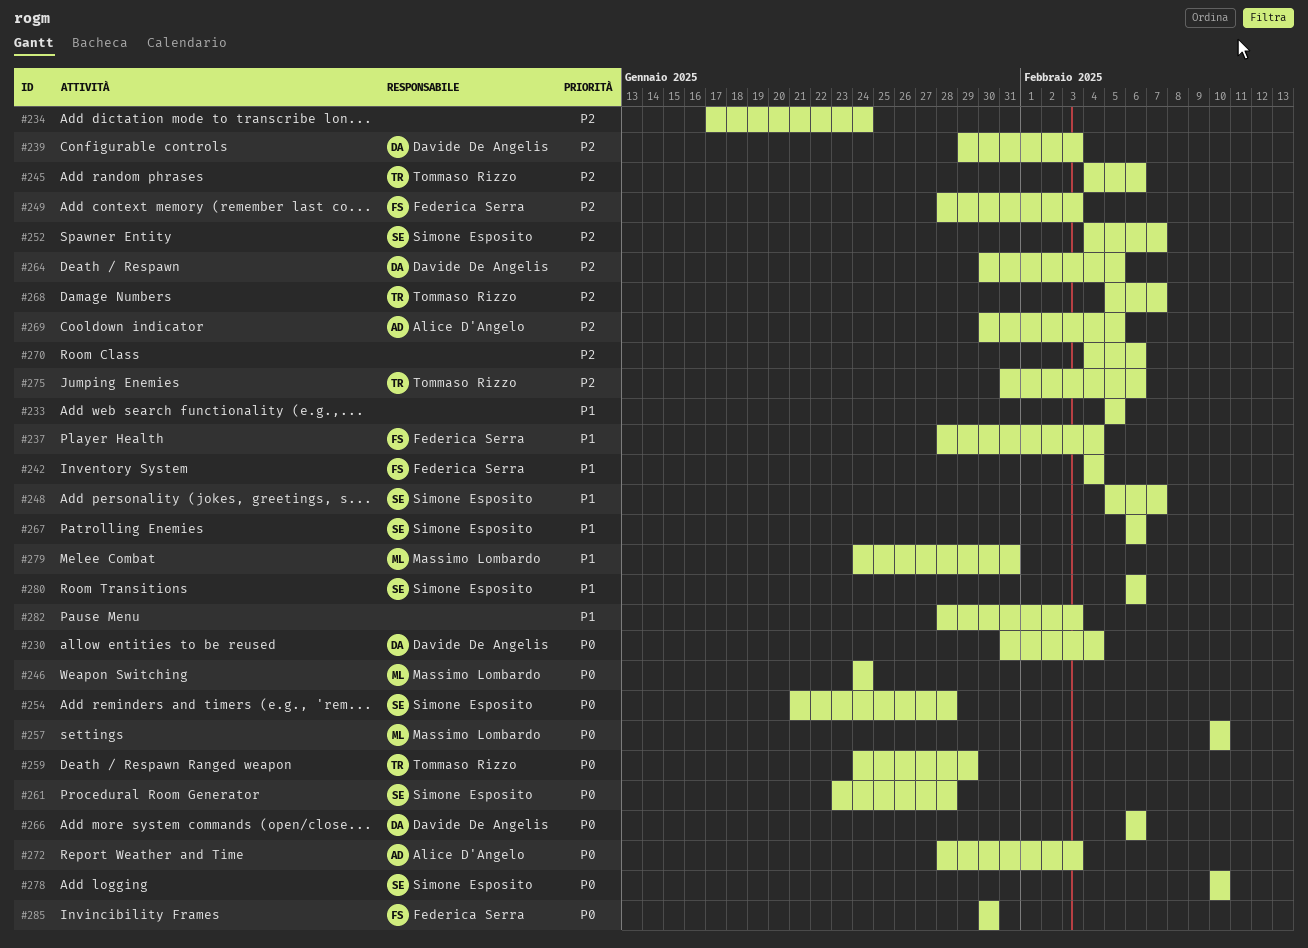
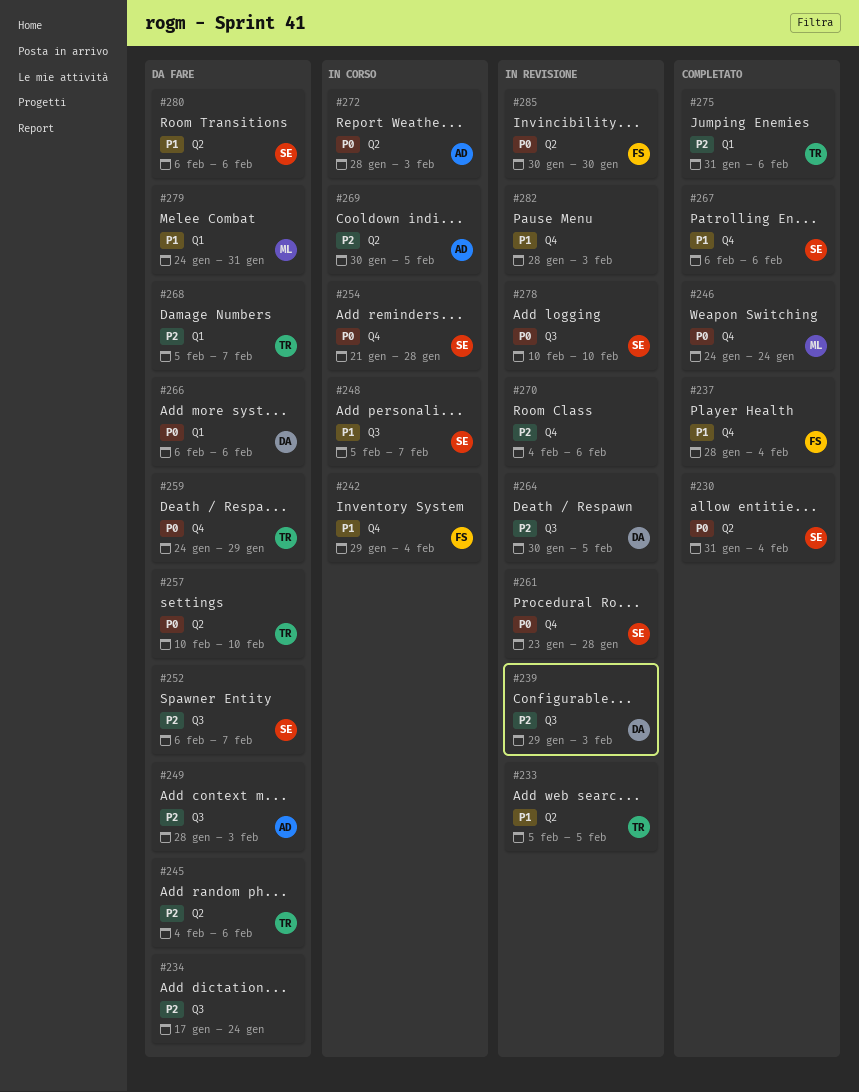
#230, owner: Davide De Angelis -> Simone Esposito
#233, owner: none -> Tommaso Rizzo
#242, start: Feb 4 -> Jan 29
#249, owner: Federica Serra -> Alice D'Angelo
#252, start: Feb 4 -> Feb 6
#257, owner: Massimo Lombardo -> Tommaso Rizzo

